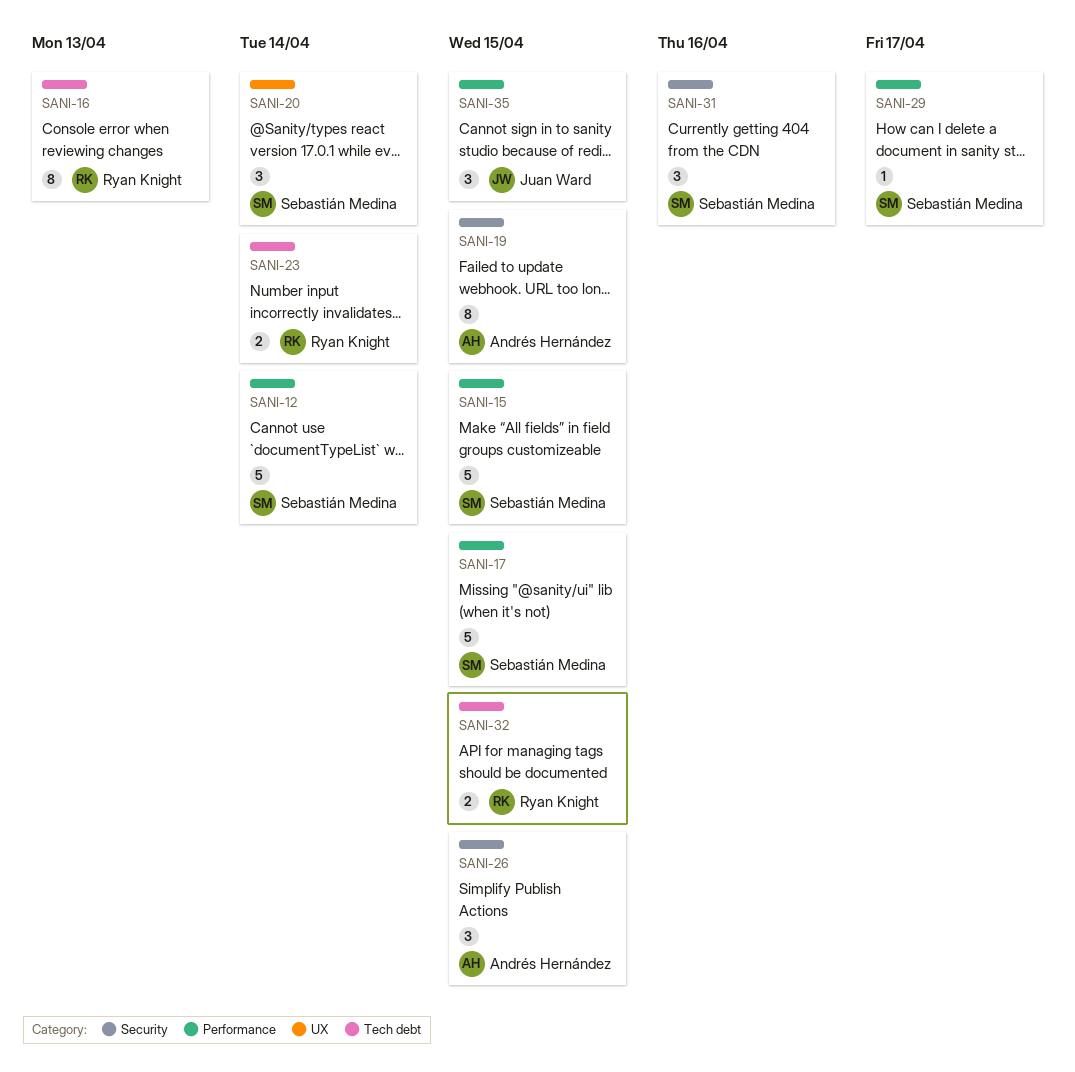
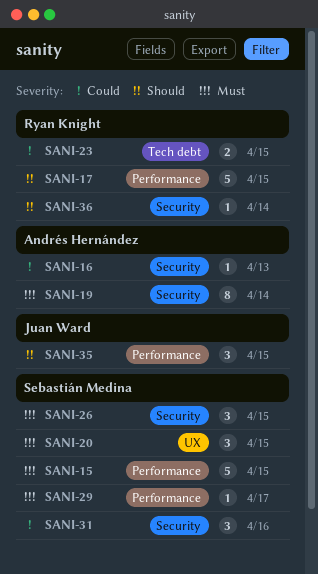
SANI-12: present -> none
SANI-16, owner: Ryan Knight -> Andrés Hernández
SANI-16, label: Tech debt -> Security
SANI-16, estimate: 8 -> 1
SANI-17, owner: Sebastián Medina -> Ryan Knight
SANI-19, due: Apr 15 -> Apr 14
SANI-20, due: Apr 14 -> Apr 15
SANI-23, due: Apr 14 -> Apr 15
SANI-26, owner: Andrés Hernández -> Sebastián Medina
SANI-32: present -> none
SANI-36: none -> present

